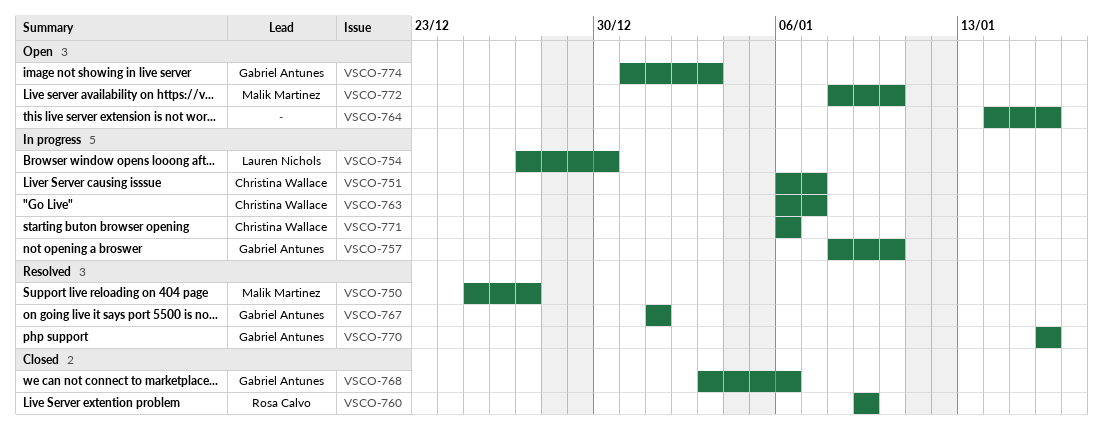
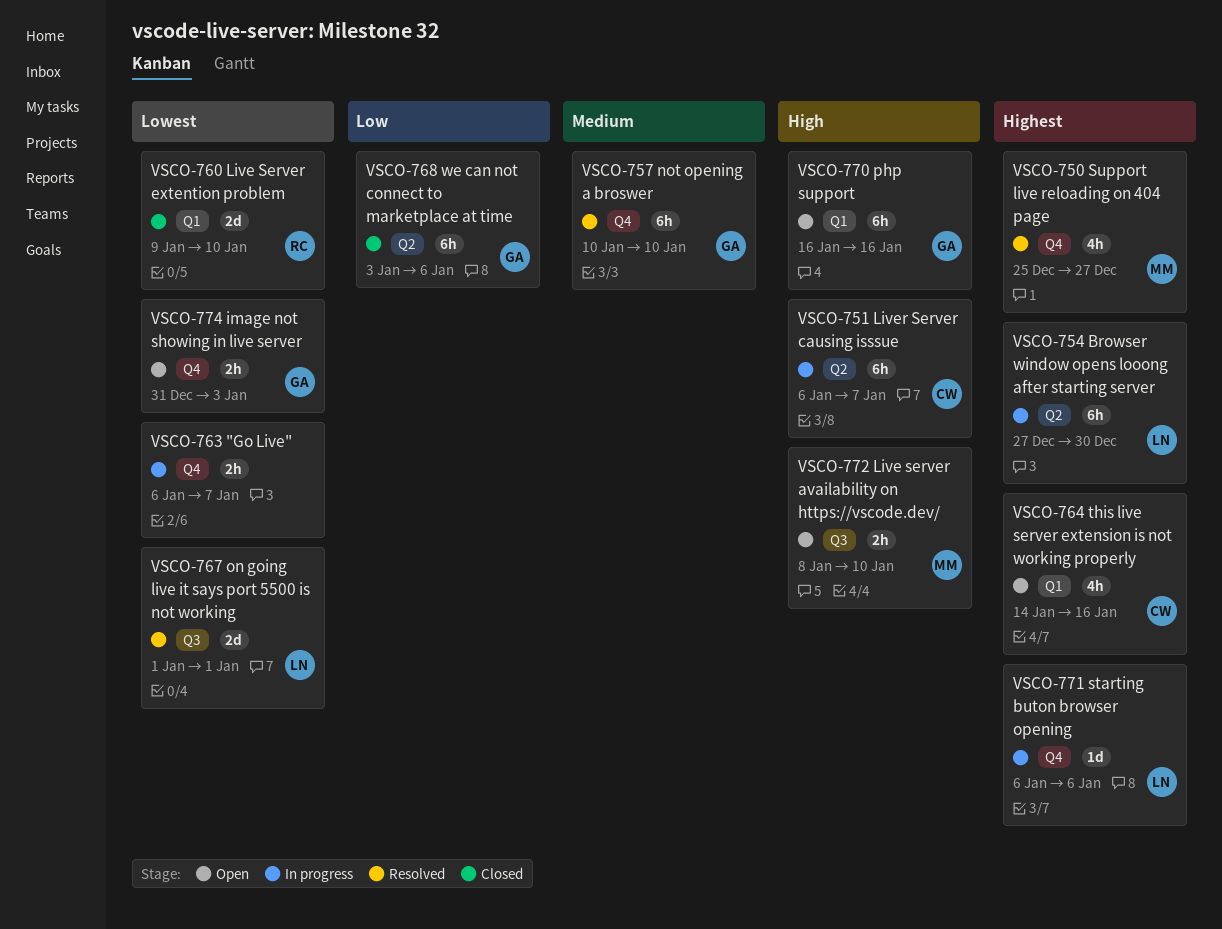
VSCO-757, status: In progress -> Resolved
VSCO-757, start: Jan 8 -> Jan 10
VSCO-760, due: Jan 9 -> Jan 10
VSCO-763, owner: Christina Wallace -> none
VSCO-764, owner: none -> Christina Wallace
VSCO-767, owner: Gabriel Antunes -> Lauren Nichols
VSCO-770, status: Resolved -> Open
VSCO-771, owner: Christina Wallace -> Lauren Nichols

